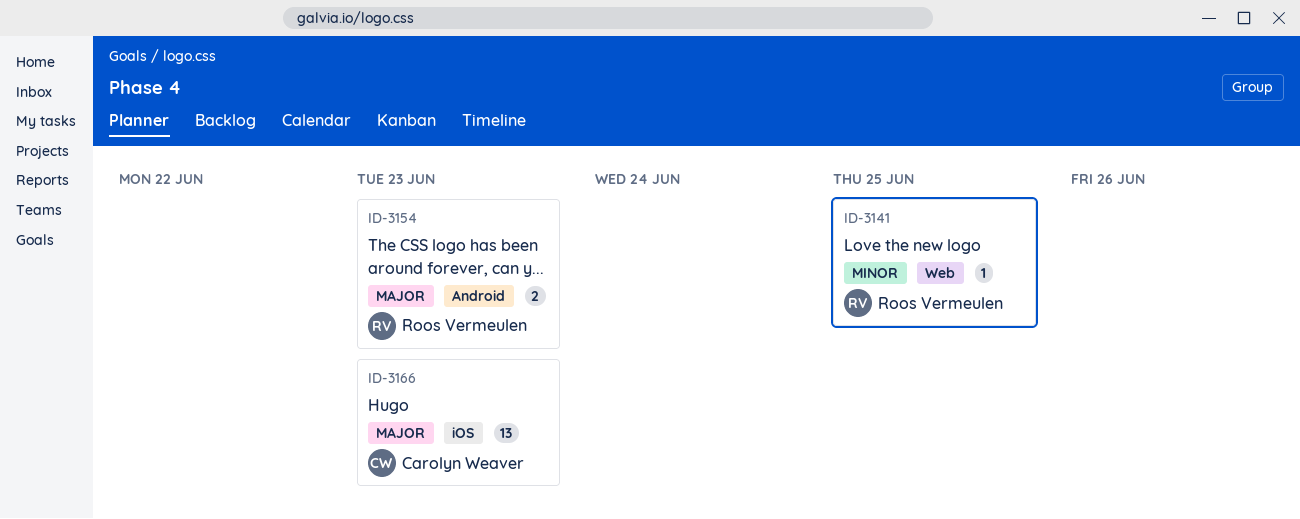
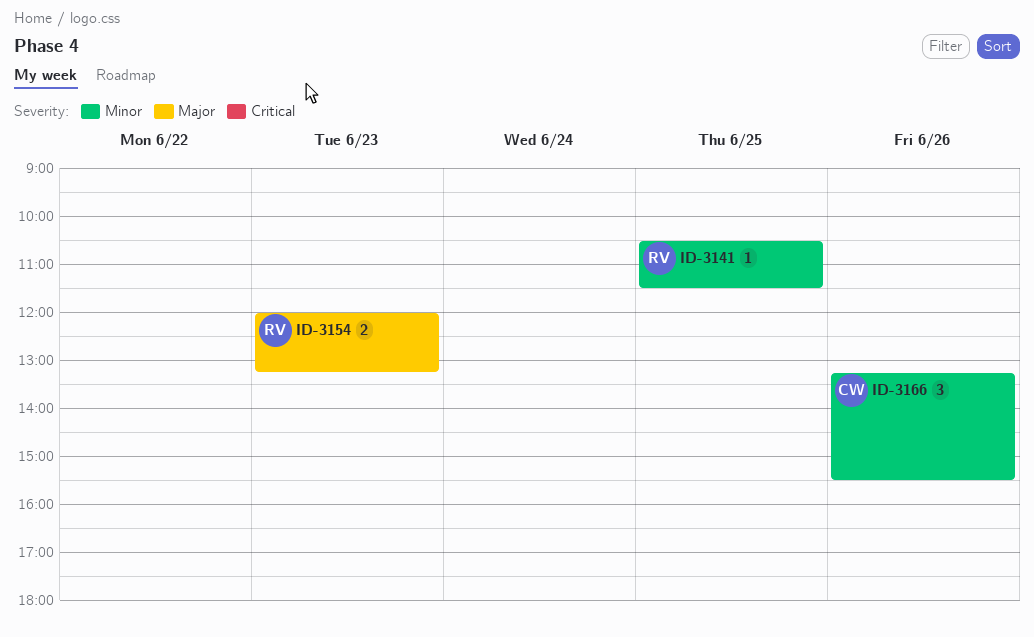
ID-3166, priority: Major -> Minor
ID-3166, estimate: 13 -> 3
ID-3166, day: Jun 23 -> Jun 26

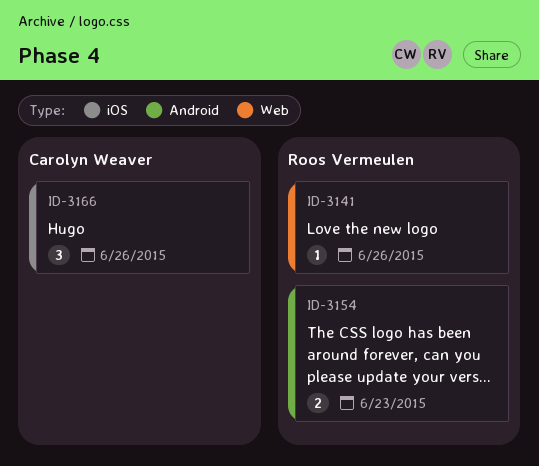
ID-3141, day: Jun 25 -> Jun 26

